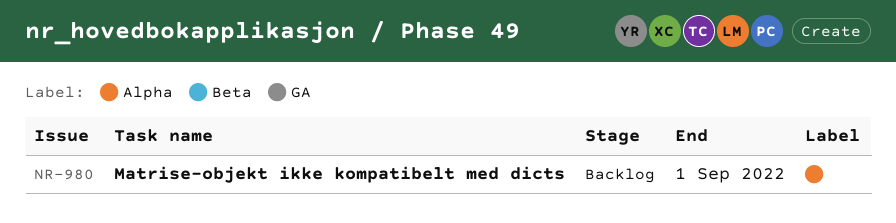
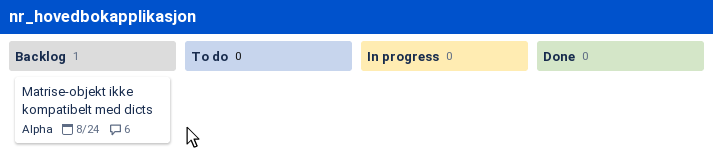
Matrise-objekt ikke kompatibelt med dicts, due: Sep 1 -> Aug 24

